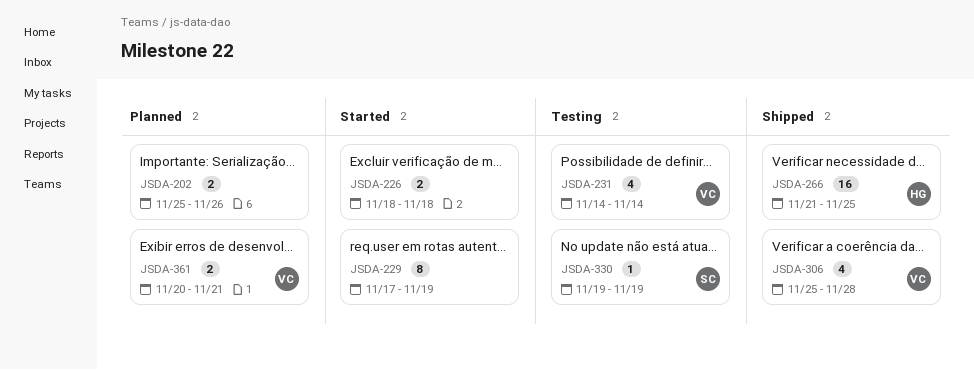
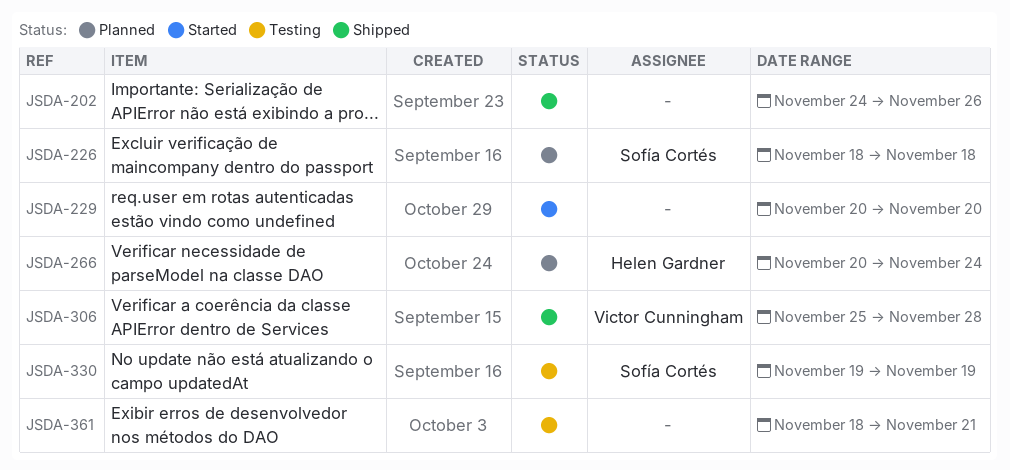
JSDA-202, status: Planned -> Shipped
JSDA-202, start: Nov 25 -> Nov 24
JSDA-226, status: Started -> Planned
JSDA-226, owner: none -> Sofía Cortés
JSDA-229, start: Nov 17 -> Nov 20
JSDA-229, due: Nov 19 -> Nov 20
JSDA-231: present -> none
JSDA-266, status: Shipped -> Planned
JSDA-266, start: Nov 21 -> Nov 20
JSDA-266, due: Nov 25 -> Nov 24
JSDA-361, status: Planned -> Testing
JSDA-361, owner: Victor Cunningham -> none
JSDA-361, start: Nov 20 -> Nov 18

